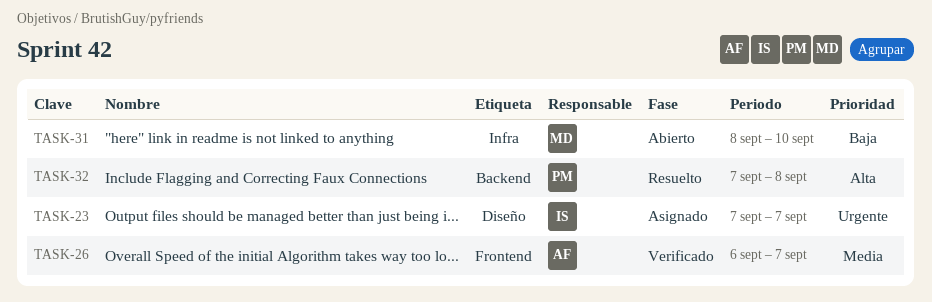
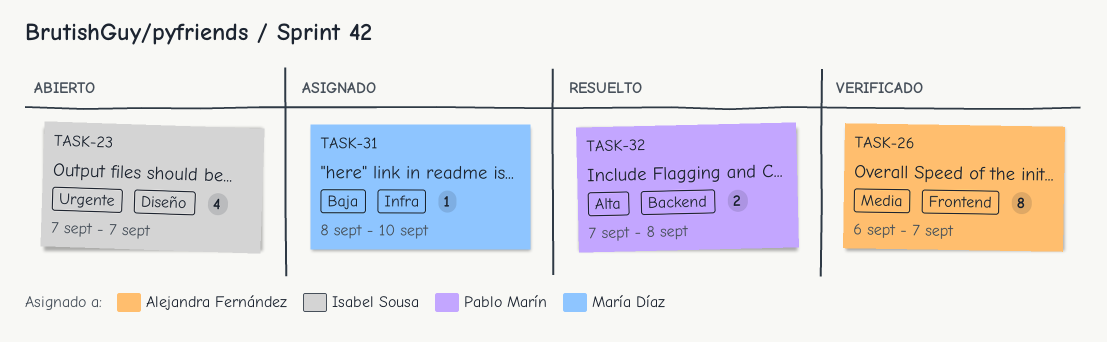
TASK-23, status: Asignado -> Abierto
TASK-31, status: Abierto -> Asignado

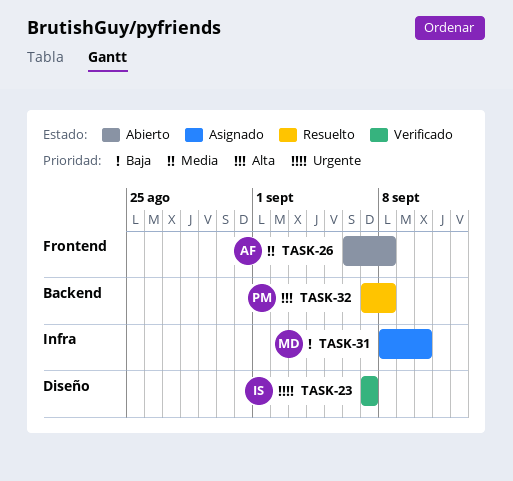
TASK-23, status: Abierto -> Verificado
TASK-26, status: Verificado -> Abierto
TASK-26, due: Sep 7 -> Sep 8

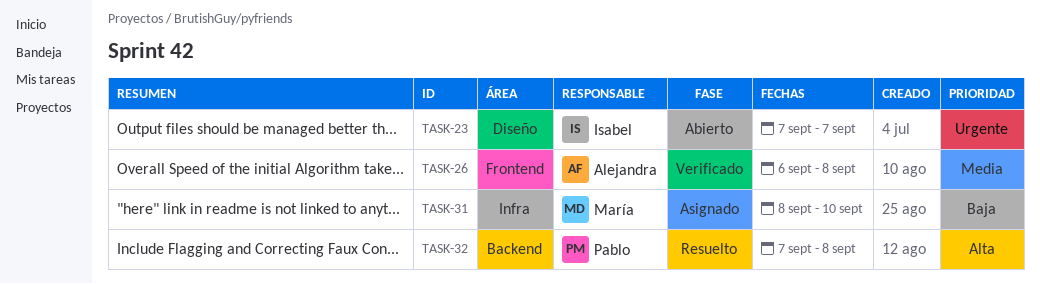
TASK-23, status: Verificado -> Abierto
TASK-26, status: Abierto -> Verificado

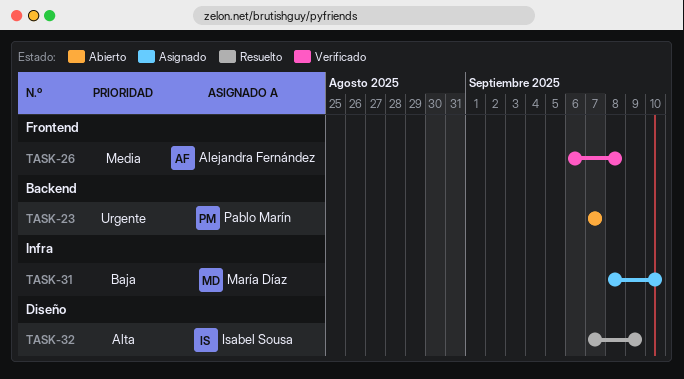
TASK-23, owner: Isabel Sousa -> Pablo Marín
TASK-23, label: Diseño -> Backend
TASK-32, owner: Pablo Marín -> Isabel Sousa
TASK-32, label: Backend -> Diseño
TASK-32, due: Sep 8 -> Sep 9

